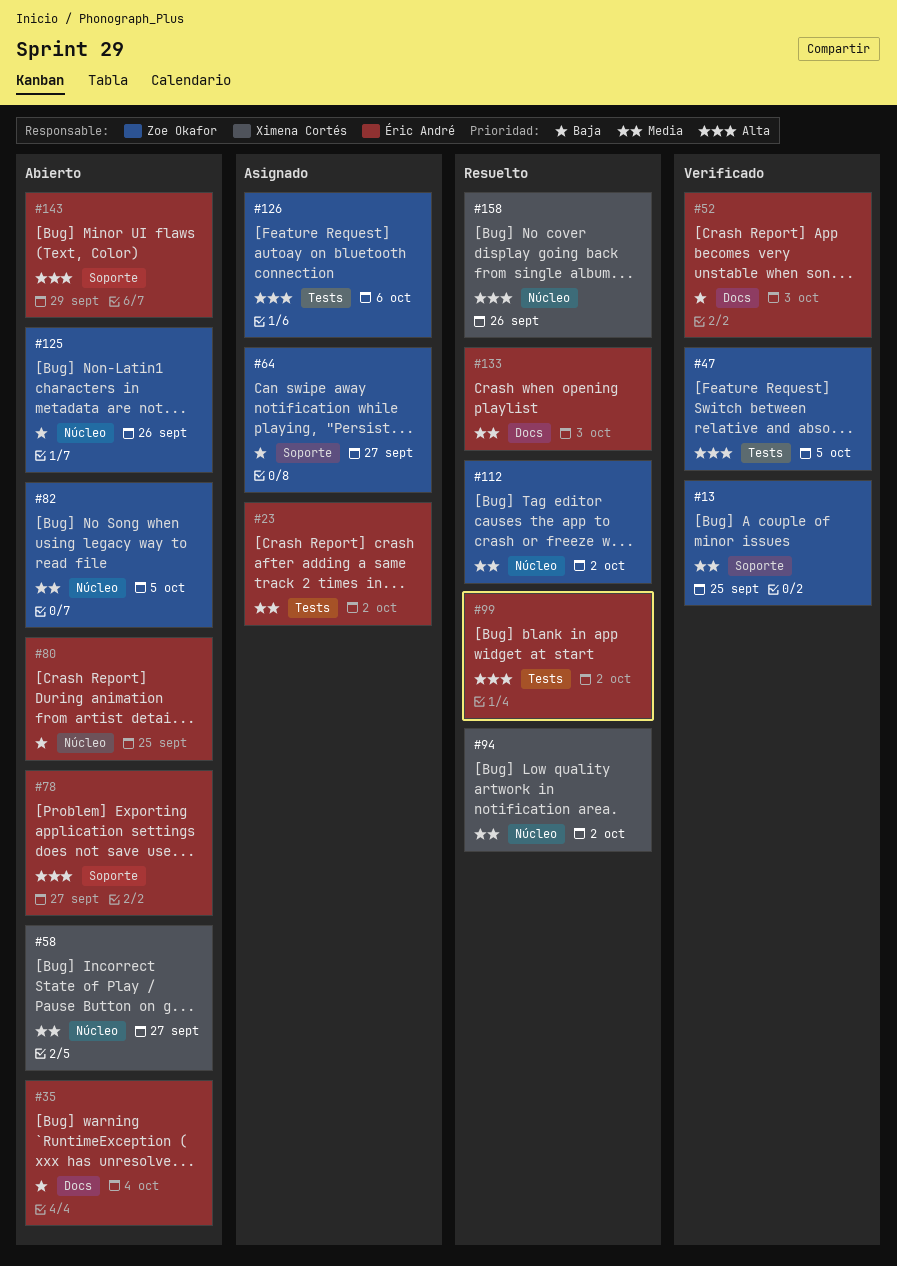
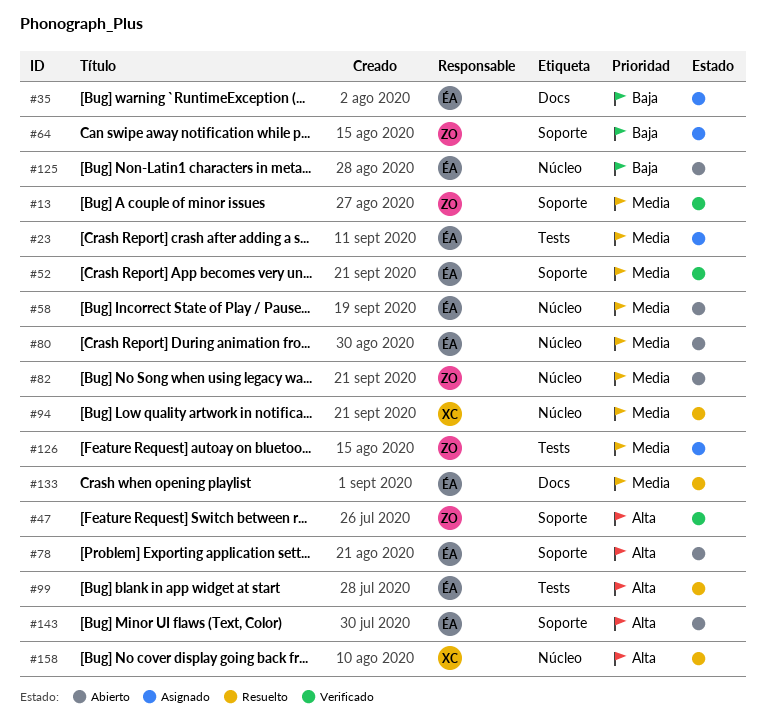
#35, status: Abierto -> Asignado
#47, label: Tests -> Soporte
#52, priority: Baja -> Media
#52, label: Docs -> Soporte
#58, owner: Ximena Cortés -> Éric André
#80, priority: Baja -> Media
#112: present -> none
#125, owner: Zoe Okafor -> Éric André
#126, priority: Alta -> Media

